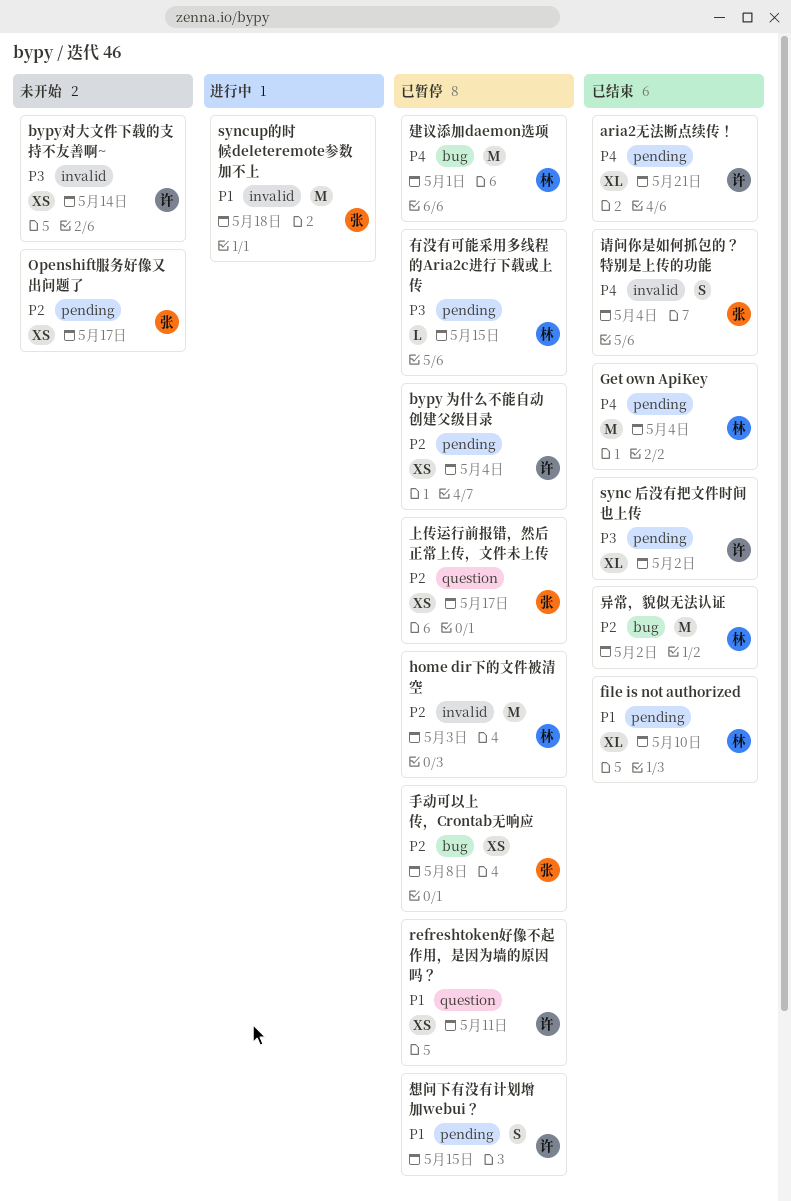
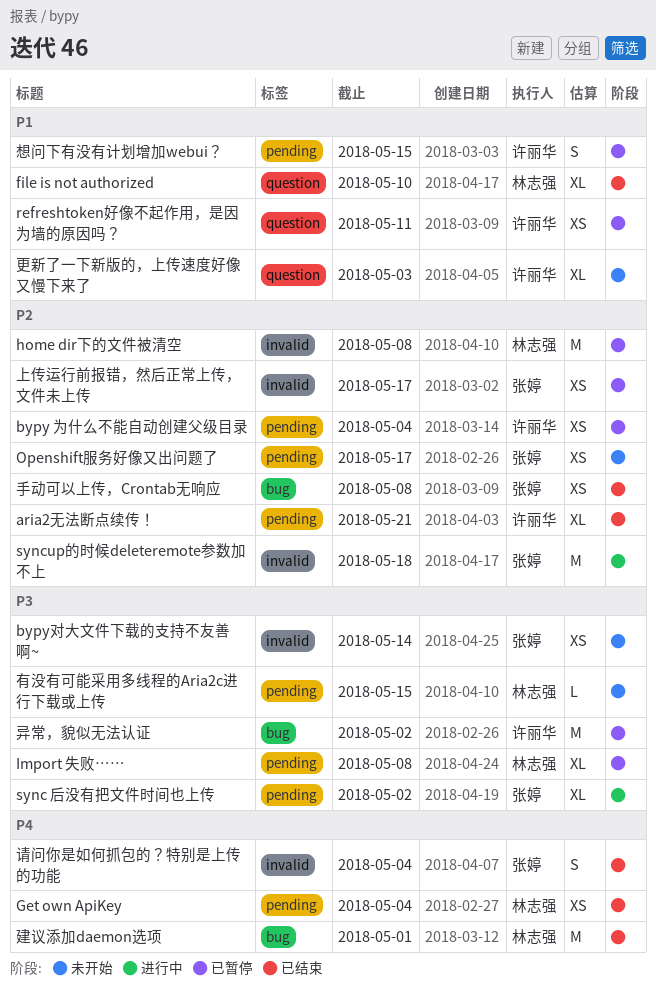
aria2无法断点续传！, priority: P4 -> P2
bypy对大文件下载的支持不友善啊~, owner: 许丽华 -> 张婷
file is not authorized, label: pending -> question
Get own ApiKey, estimate: M -> XS
home dir下的文件被清空, due: May 3 -> May 8
Import 失败……: none -> present
sync 后没有把文件时间也上传, status: 已结束 -> 进行中
sync 后没有把文件时间也上传, owner: 许丽华 -> 张婷
syncup的时候deleteremote参数加不上, priority: P1 -> P2
上传运行前报错，然后正常上传，文件未上传, label: question -> invalid
建议添加daemon选项, status: 已暂停 -> 已结束
异常，貌似无法认证, status: 已结束 -> 已暂停
异常，貌似无法认证, owner: 林志强 -> 许丽华
异常，貌似无法认证, priority: P2 -> P3
手动可以上传，Crontab无响应, status: 已暂停 -> 已结束
更新了一下新版的，上传速度好像又慢下来了: none -> present
有没有可能采用多线程的Aria2c进行下载或上传, status: 已暂停 -> 未开始

